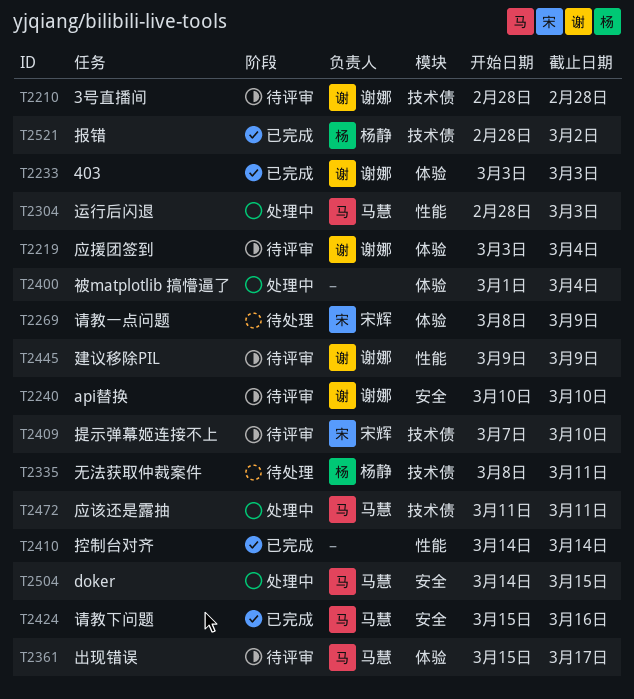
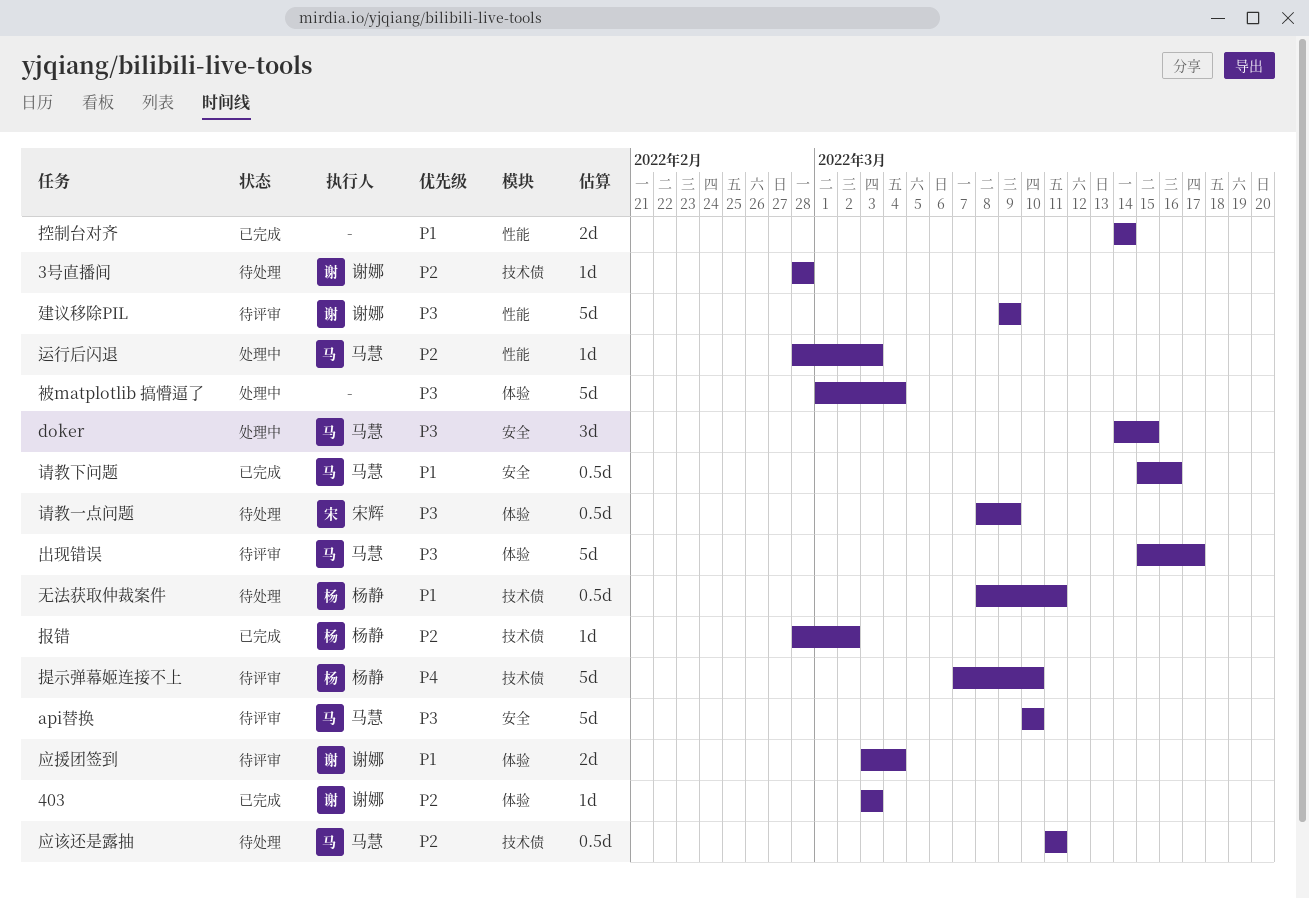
3号直播间, status: 待评审 -> 待处理
api替换, owner: 谢娜 -> 马慧
应该还是露抽, status: 处理中 -> 待处理
提示弹幕姬连接不上, owner: 宋辉 -> 杨静

